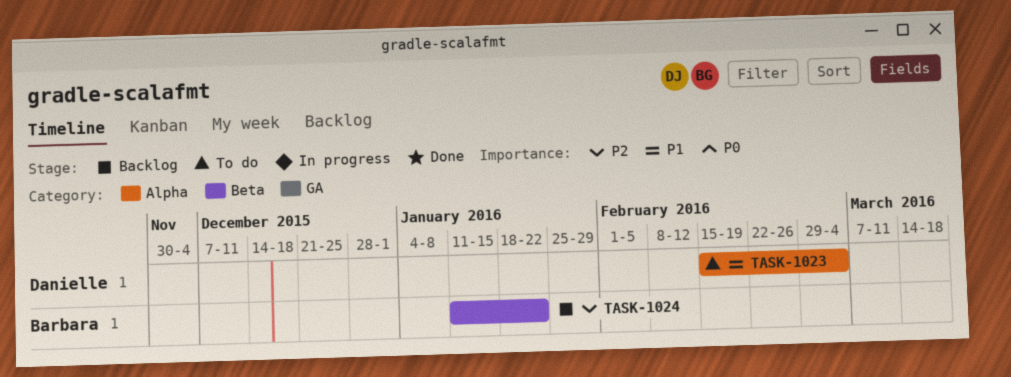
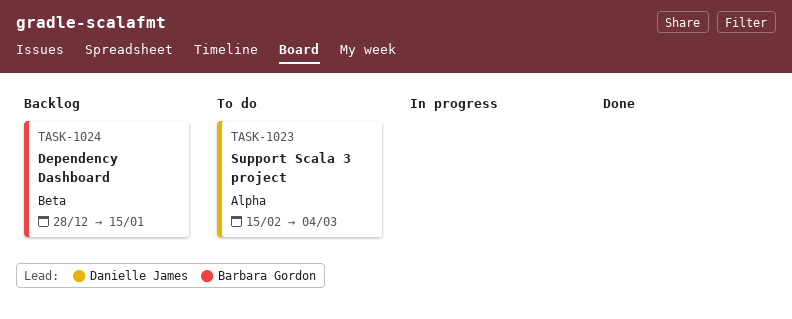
TASK-1024, start: Jan 11 -> Dec 28
TASK-1024, due: Jan 22 -> Jan 15

